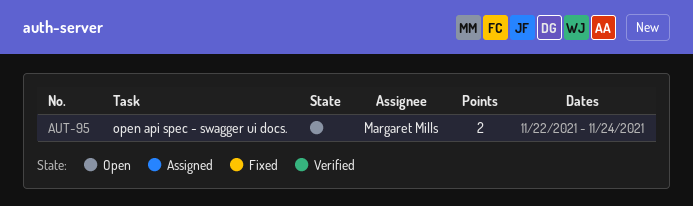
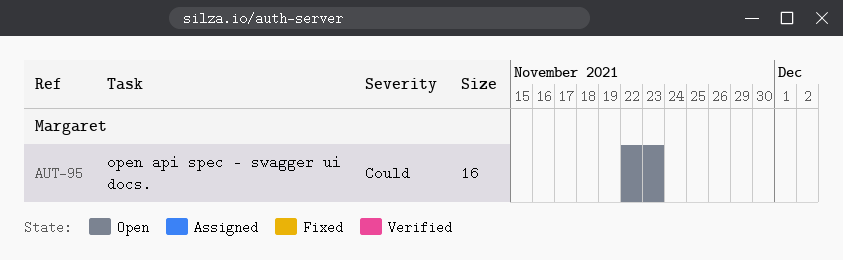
AUT-95, estimate: 2 -> 16
AUT-95, due: Nov 24 -> Nov 23

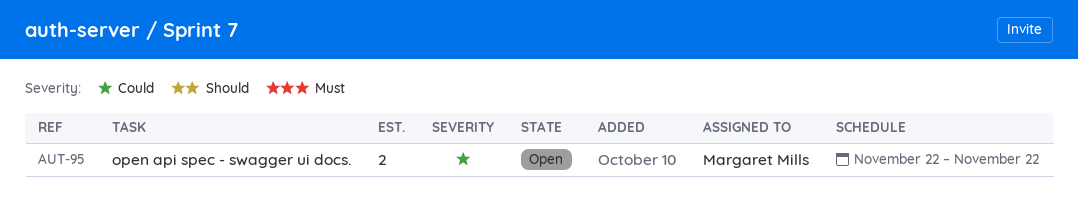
AUT-95, estimate: 16 -> 2
AUT-95, due: Nov 23 -> Nov 22

